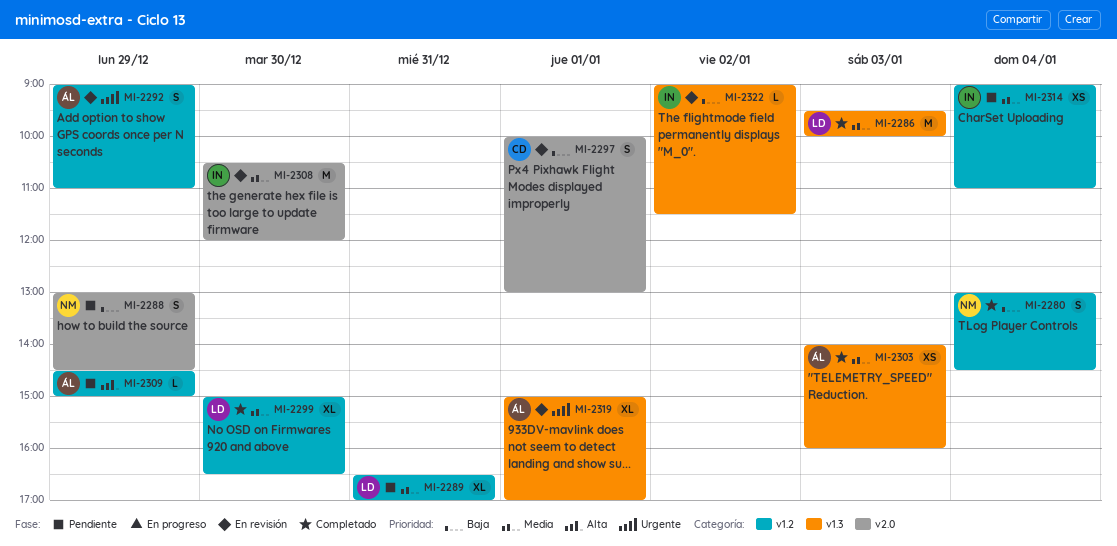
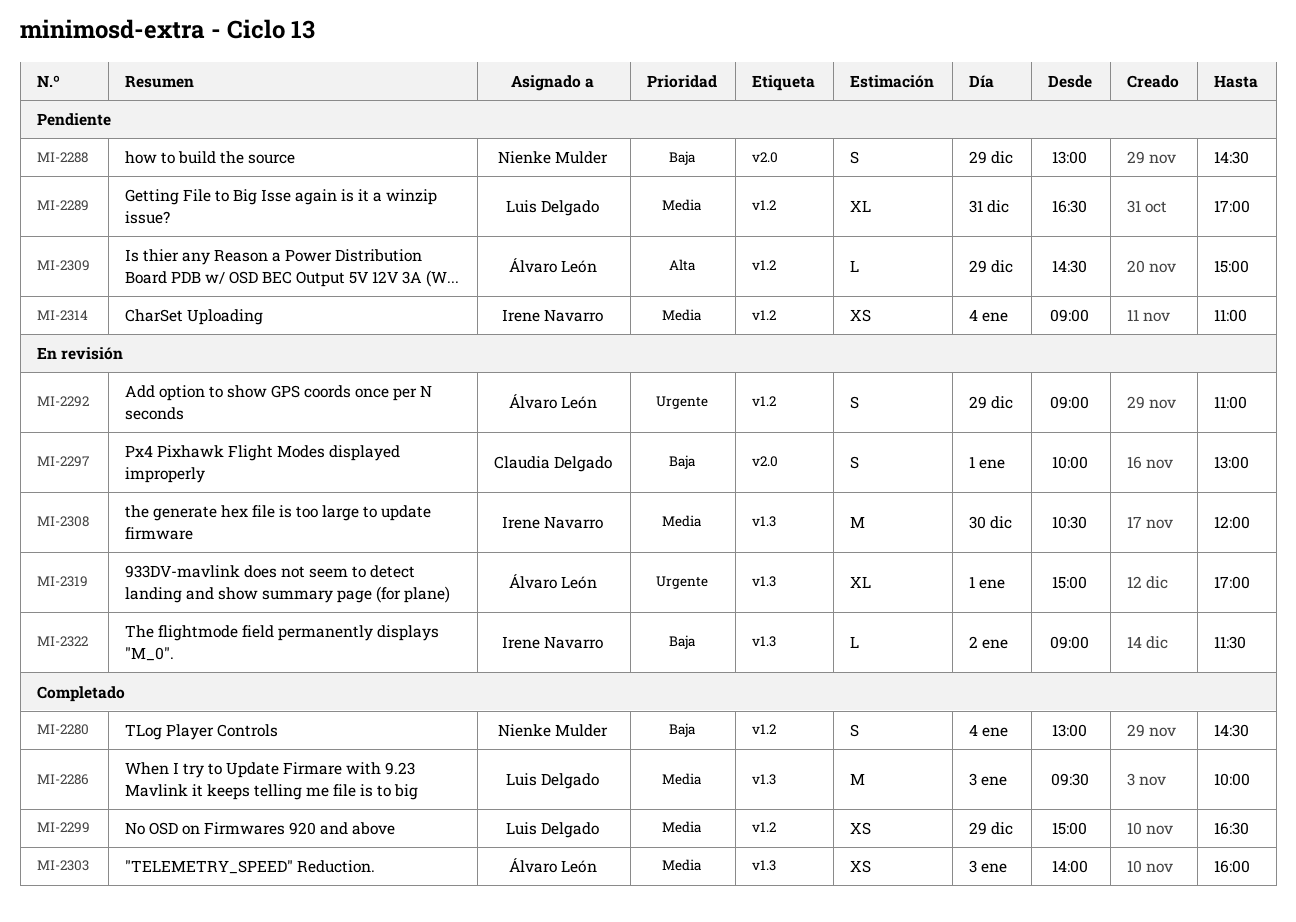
MI-2299, estimate: XL -> XS
MI-2299, day: Dec 30 -> Dec 29
MI-2308, label: v2.0 -> v1.3

